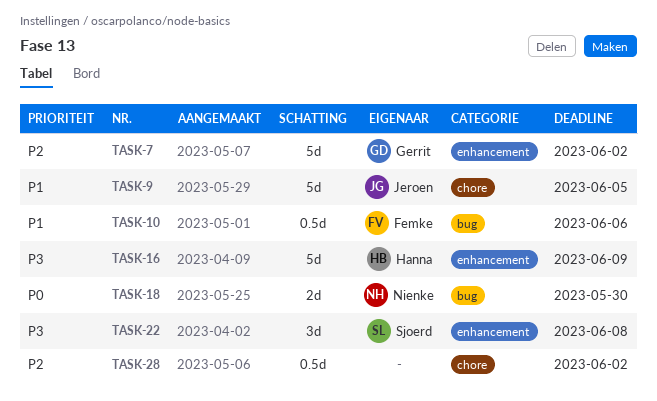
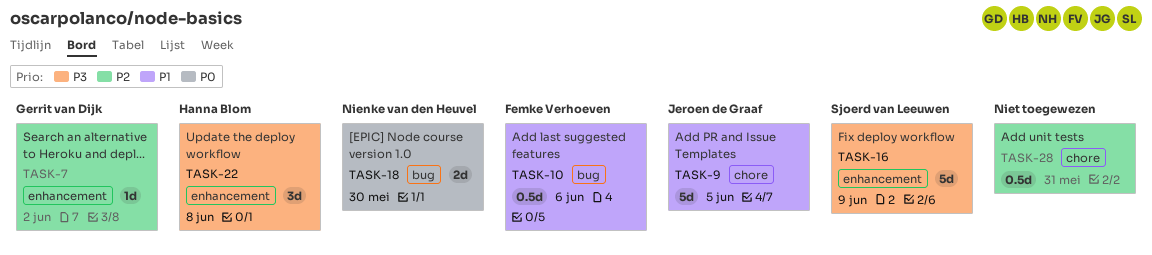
TASK-7, estimate: 5d -> 1d
TASK-16, owner: Hanna Blom -> Sjoerd van Leeuwen
TASK-22, owner: Sjoerd van Leeuwen -> Hanna Blom
TASK-28, due: Jun 2 -> May 31

